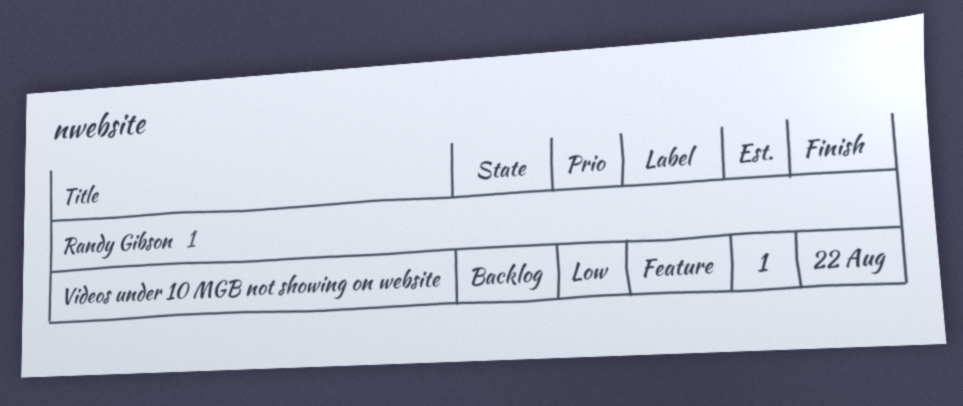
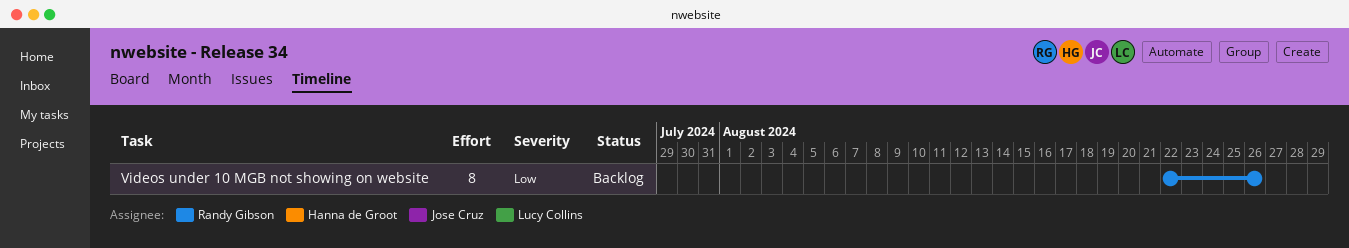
Videos under 10 MGB not showing on website, estimate: 1 -> 8
Videos under 10 MGB not showing on website, due: Aug 22 -> Aug 26

